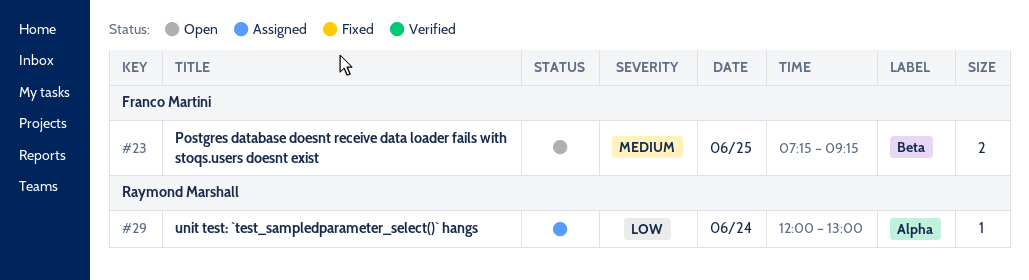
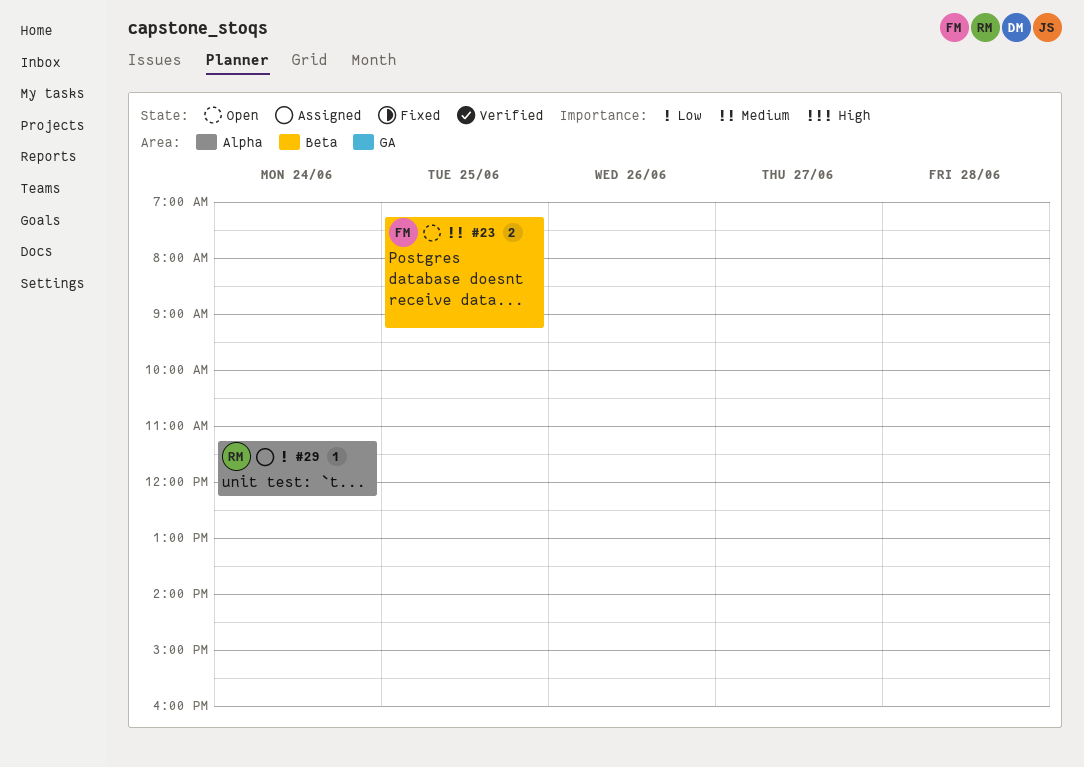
#29, begins: 12:00 -> 11:15
#29, ends: 13:00 -> 12:15

